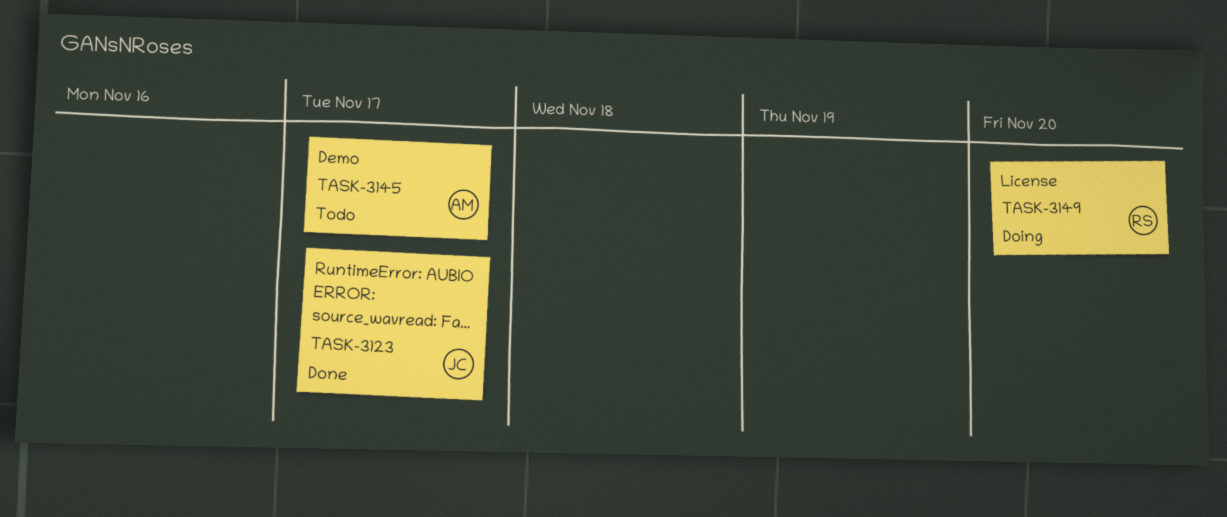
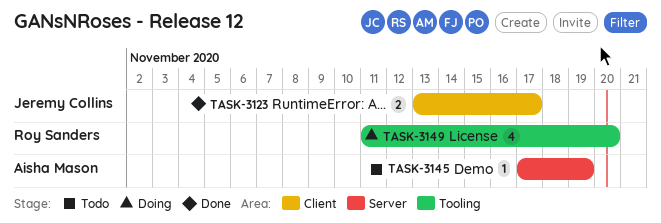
TASK-3145, due: Nov 17 -> Nov 19

